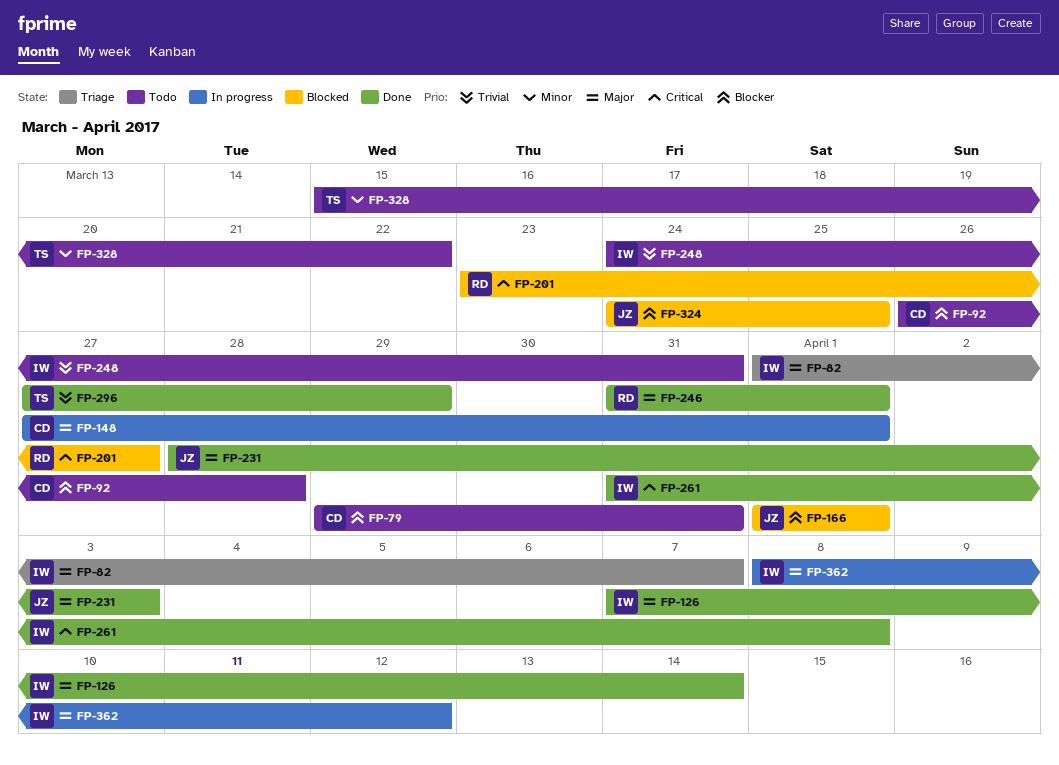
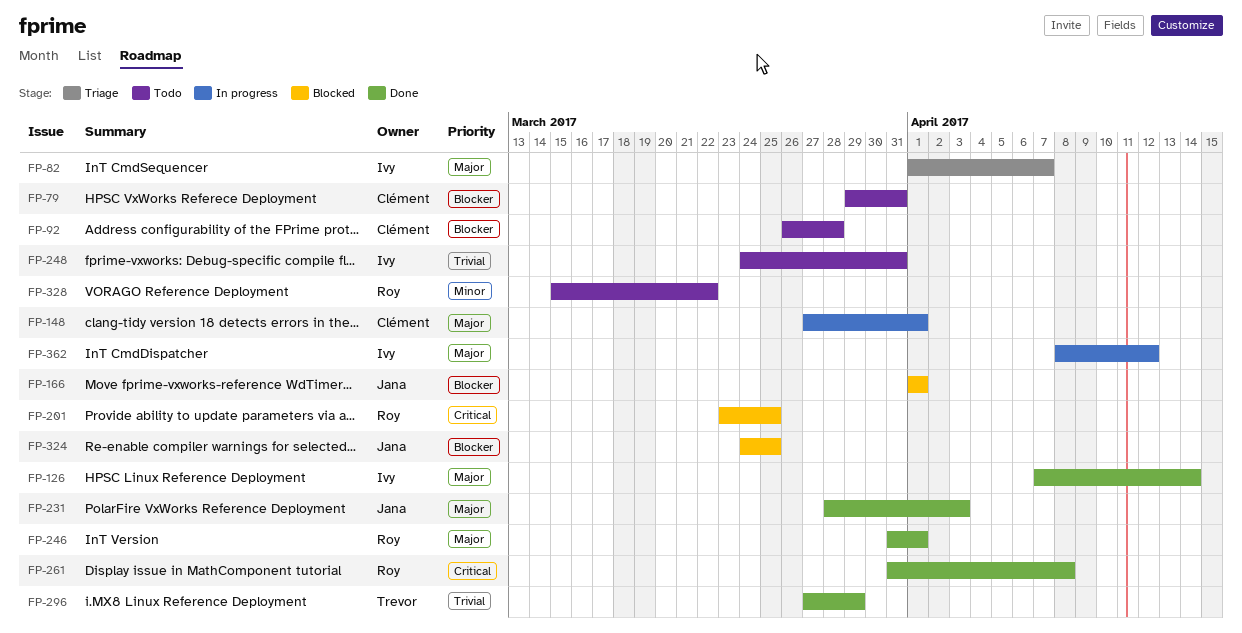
FP-201, due: Mar 27 -> Mar 25
FP-261, owner: Ivy -> Roy
FP-328, owner: Trevor -> Roy

